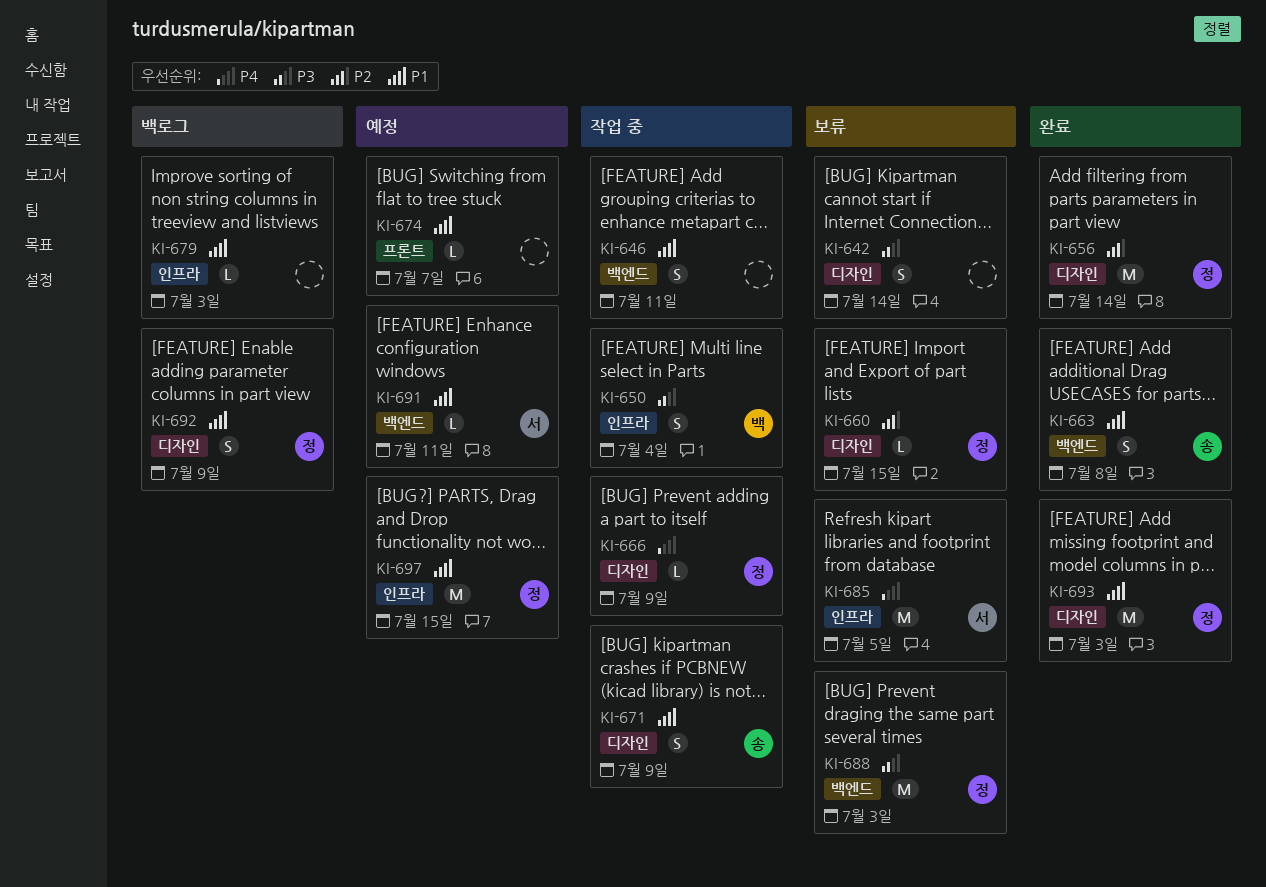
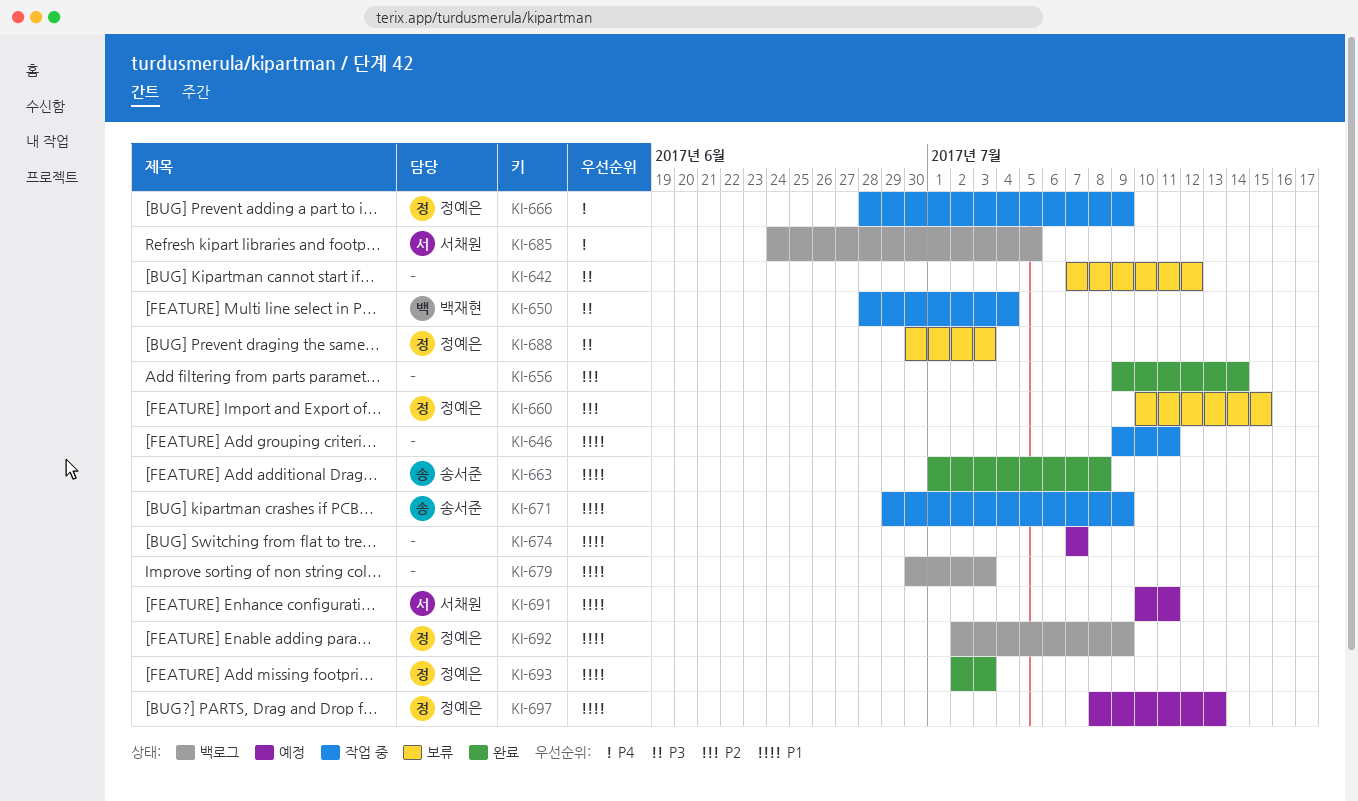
KI-642, due: Jul 14 -> Jul 12
KI-656, owner: 정예은 -> none
KI-685, status: 보류 -> 백로그
KI-697, due: Jul 15 -> Jul 13

